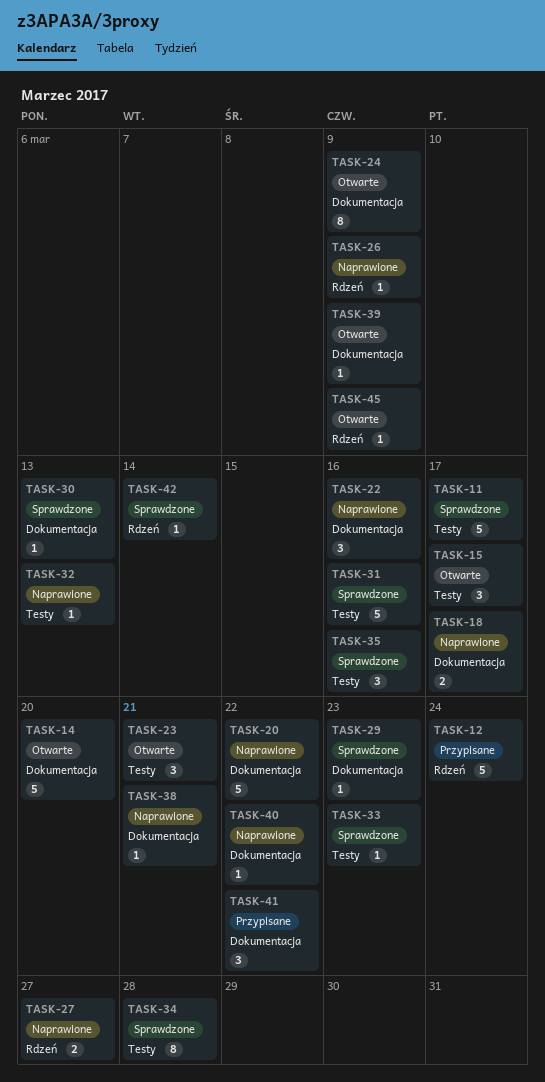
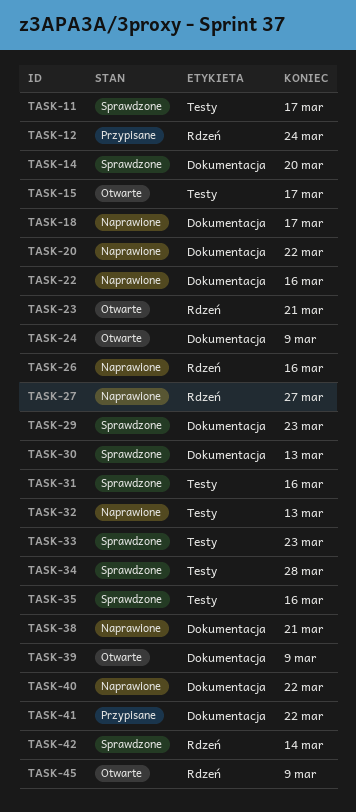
TASK-14, status: Otwarte -> Sprawdzone
TASK-23, label: Testy -> Rdzeń
TASK-26, due: Mar 9 -> Mar 16

